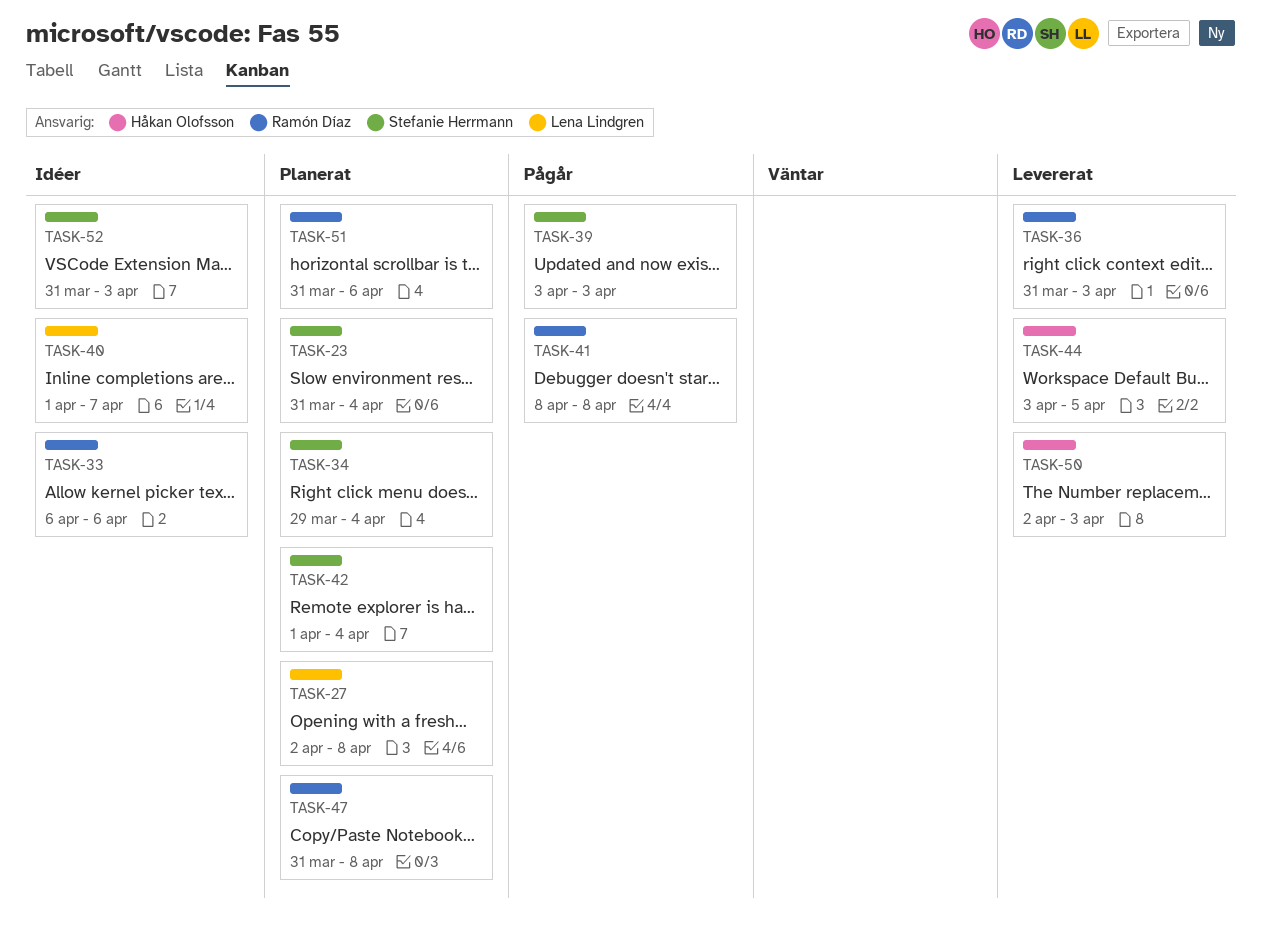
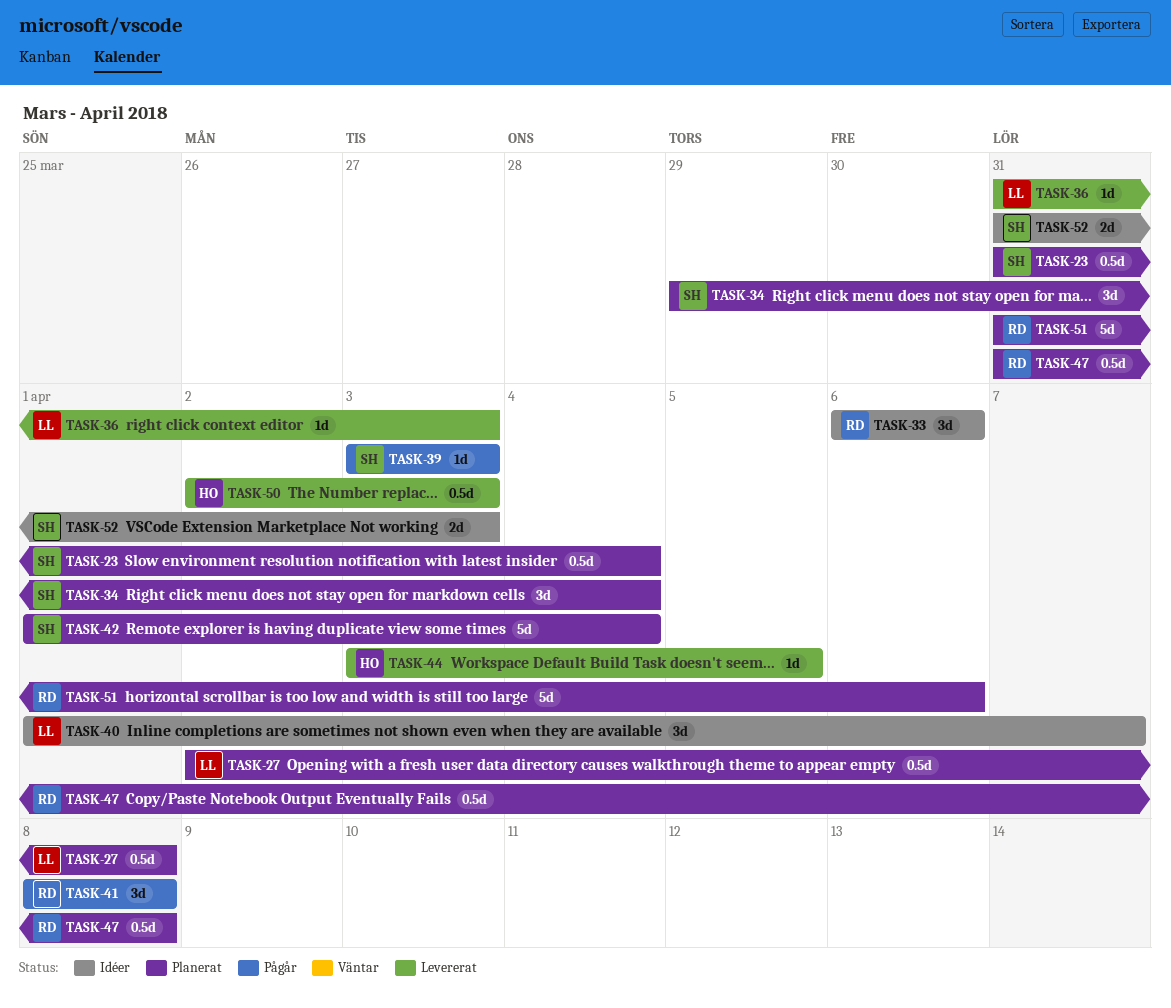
TASK-36, owner: Ramón Díaz -> Lena Lindgren

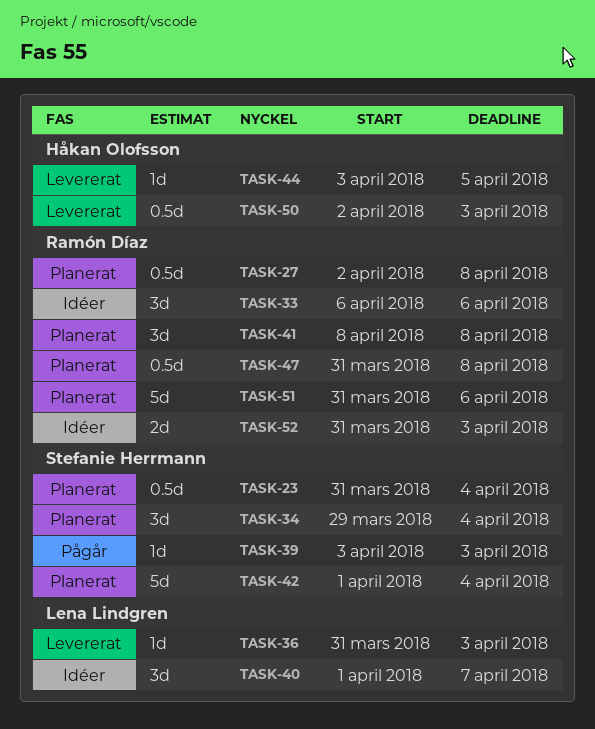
TASK-27, owner: Lena Lindgren -> Ramón Díaz
TASK-41, status: Pågår -> Planerat
TASK-52, owner: Stefanie Herrmann -> Ramón Díaz

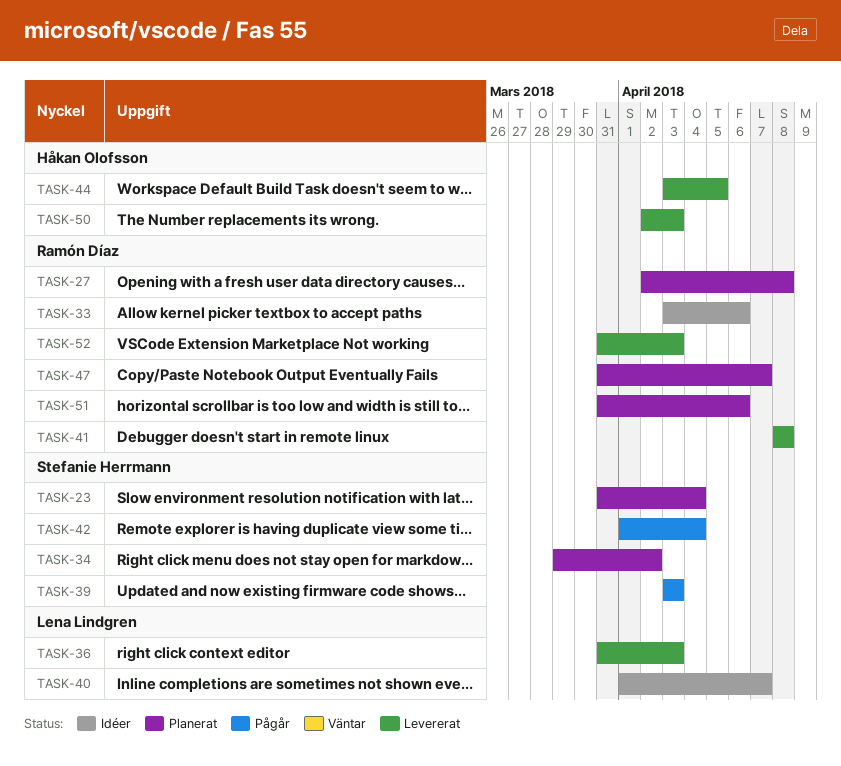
TASK-33, start: Apr 6 -> Apr 3
TASK-34, due: Apr 4 -> Apr 2
TASK-41, status: Planerat -> Levererat
TASK-42, status: Planerat -> Pågår
TASK-47, due: Apr 8 -> Apr 7
TASK-52, status: Idéer -> Levererat

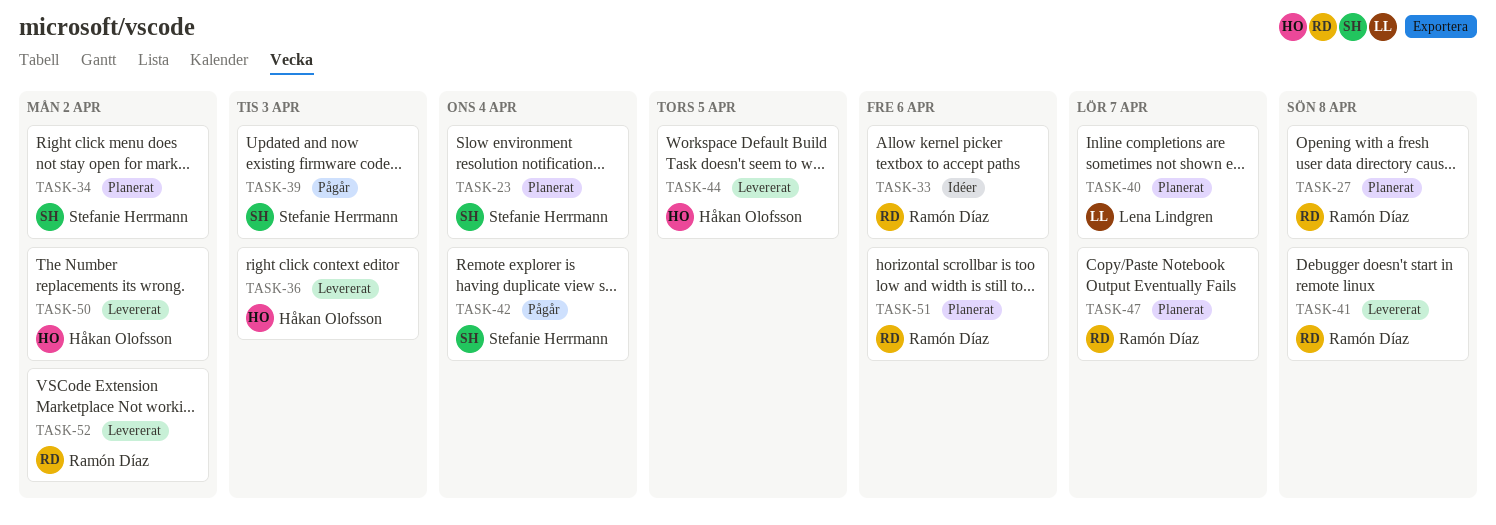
TASK-36, owner: Lena Lindgren -> Håkan Olofsson
TASK-40, status: Idéer -> Planerat
TASK-50, due: Apr 3 -> Apr 2
TASK-52, due: Apr 3 -> Apr 2

